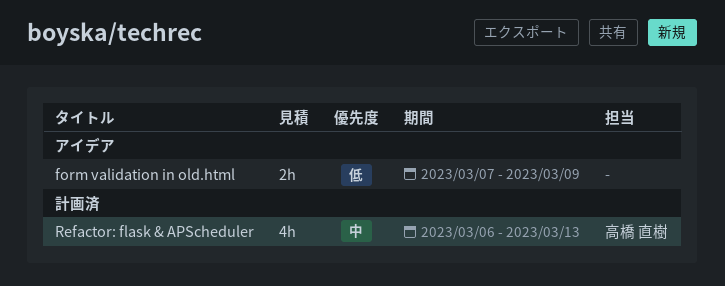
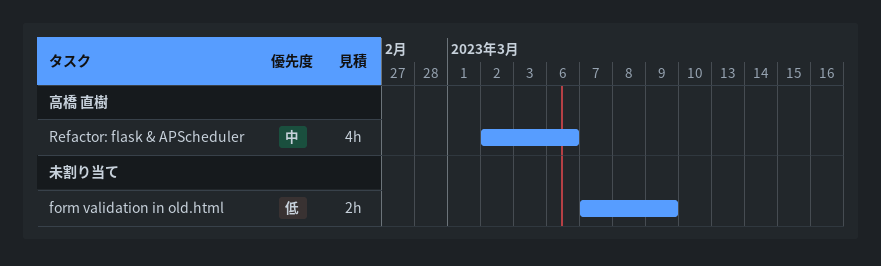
Refactor: flask & APScheduler, start: Mar 6 -> Mar 2
Refactor: flask & APScheduler, due: Mar 13 -> Mar 6

